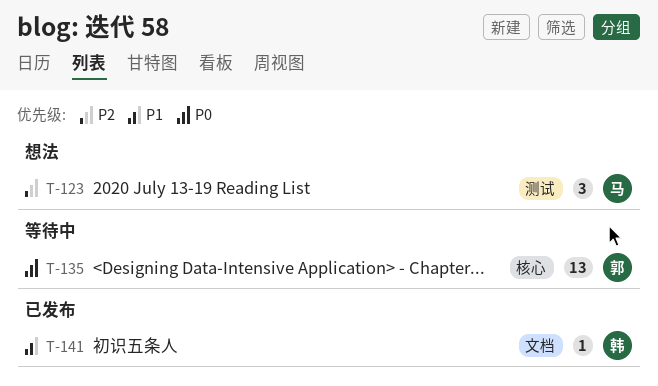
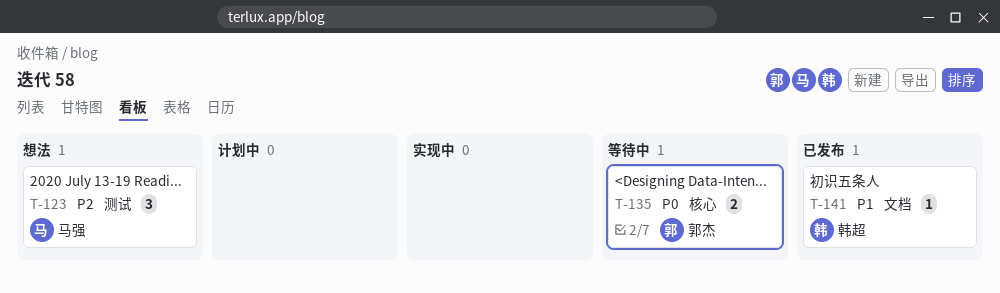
T-135, estimate: 13 -> 2

